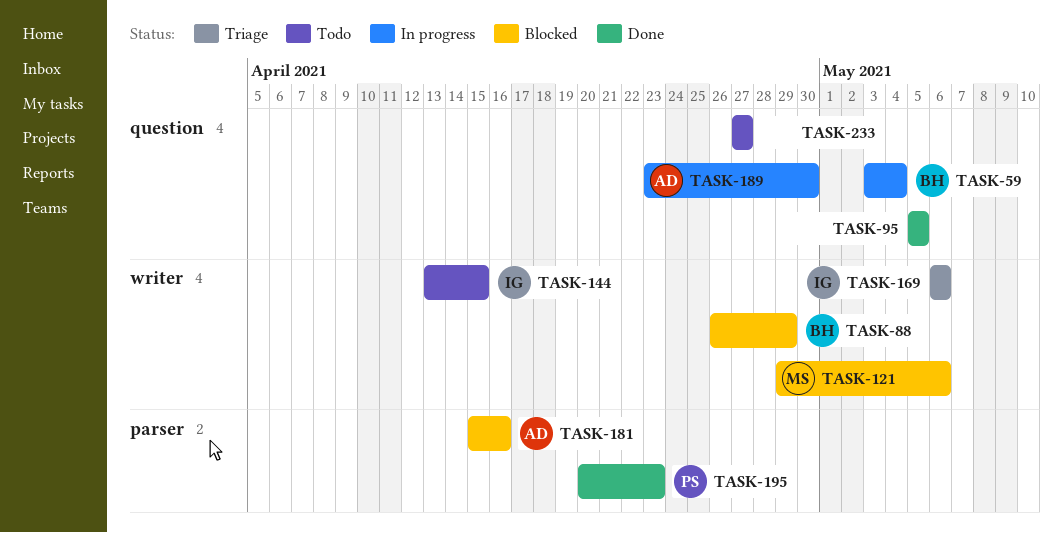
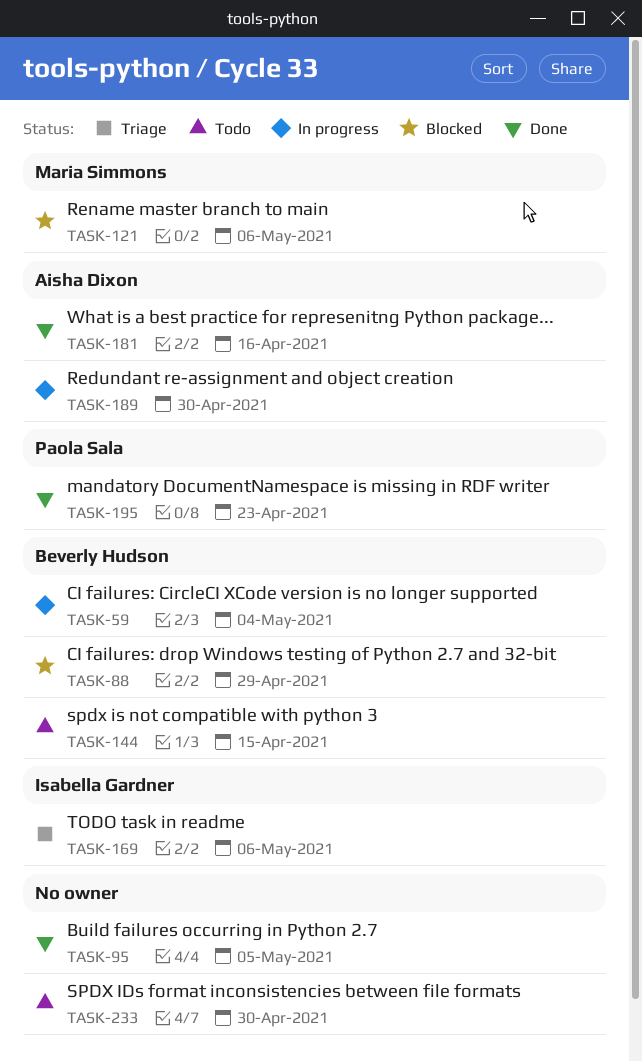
TASK-144, owner: Isabella Gardner -> Beverly Hudson
TASK-181, status: Blocked -> Done
TASK-233, due: Apr 27 -> Apr 30

